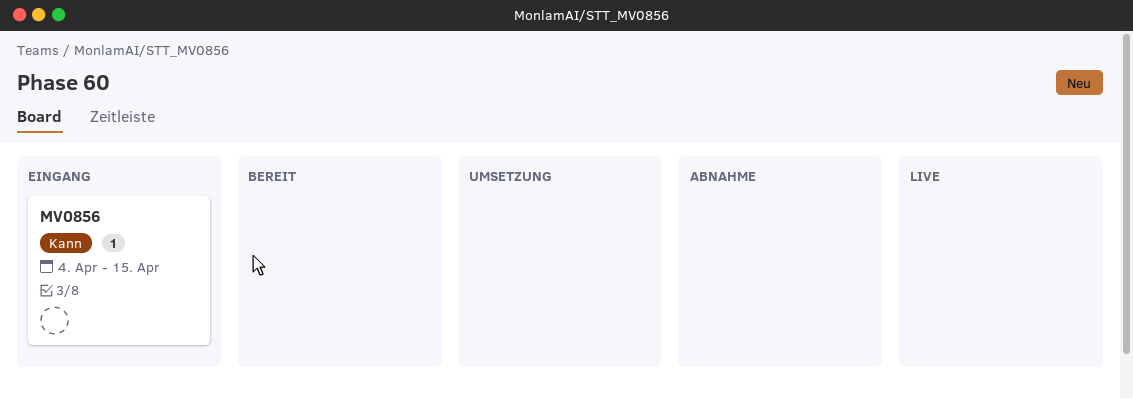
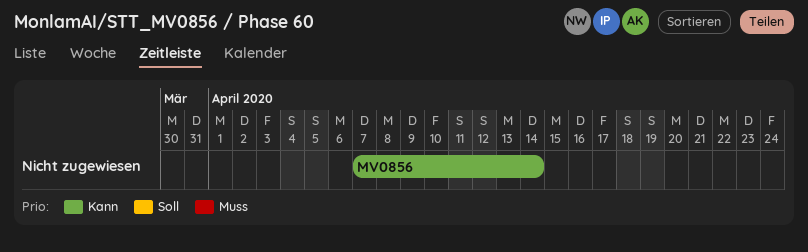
MV0856, start: Apr 4 -> Apr 7
MV0856, due: Apr 15 -> Apr 14

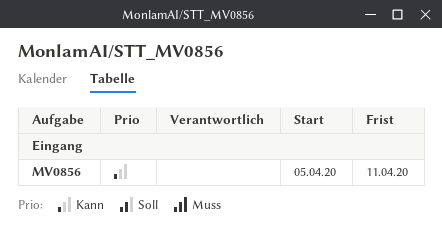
MV0856, start: Apr 7 -> Apr 5
MV0856, due: Apr 14 -> Apr 11

